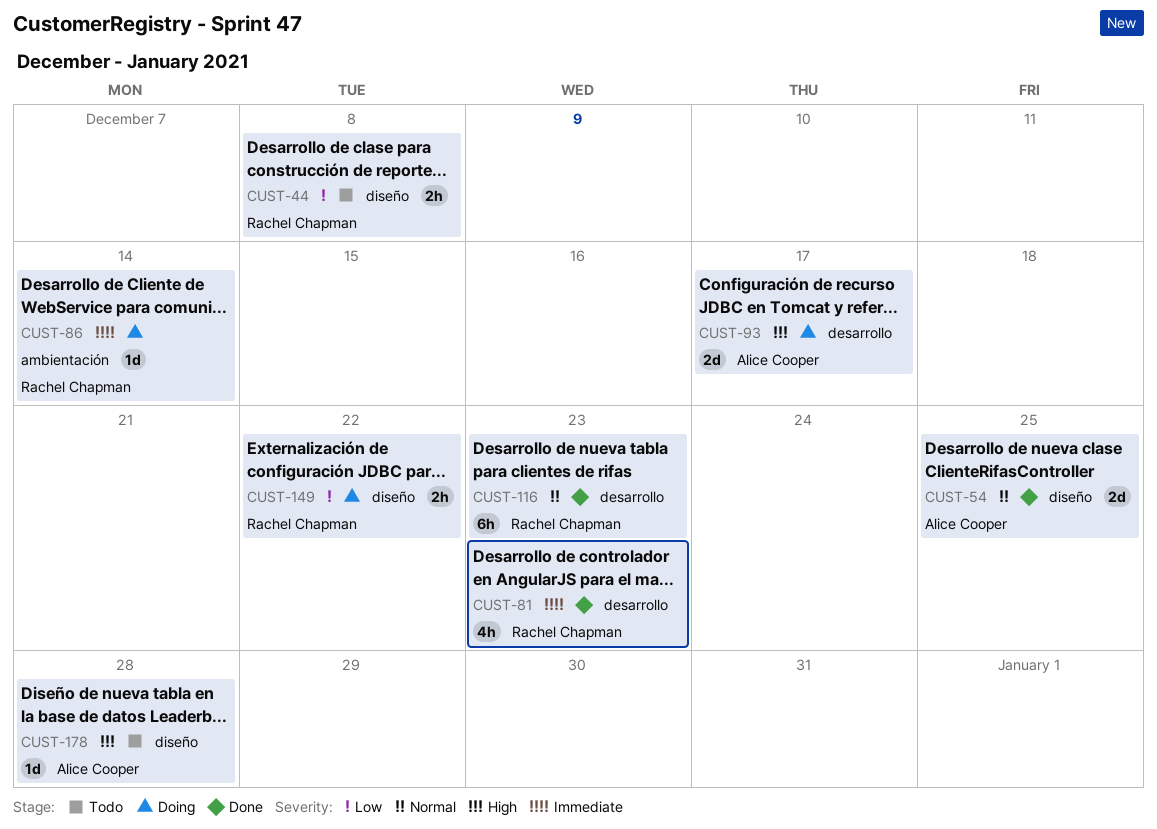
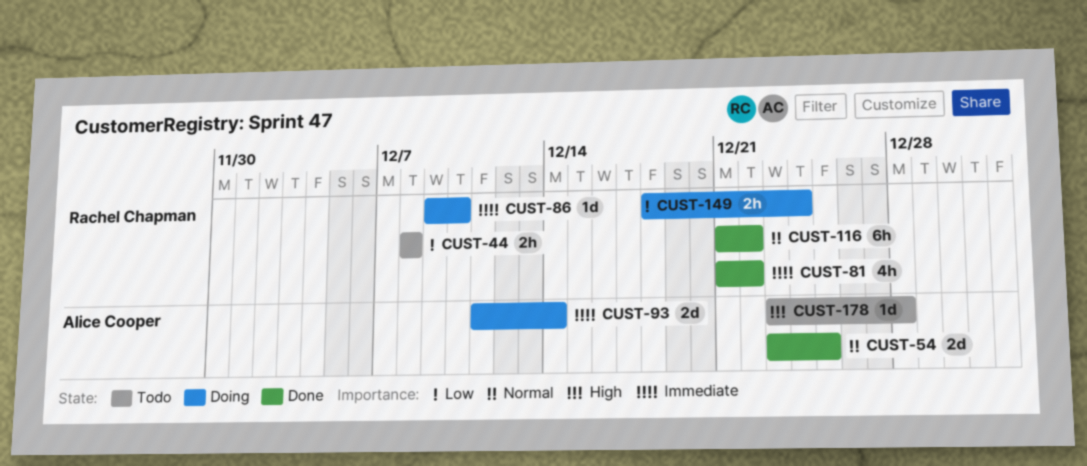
CUST-81, due: Dec 23 -> Dec 22
CUST-86, due: Dec 14 -> Dec 10
CUST-93, priority: High -> Immediate
CUST-93, due: Dec 17 -> Dec 14
CUST-116, due: Dec 23 -> Dec 22
CUST-149, due: Dec 22 -> Dec 24

